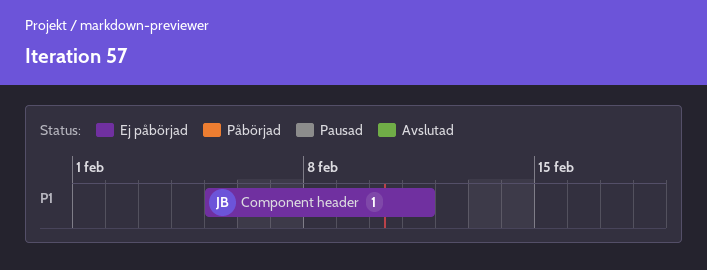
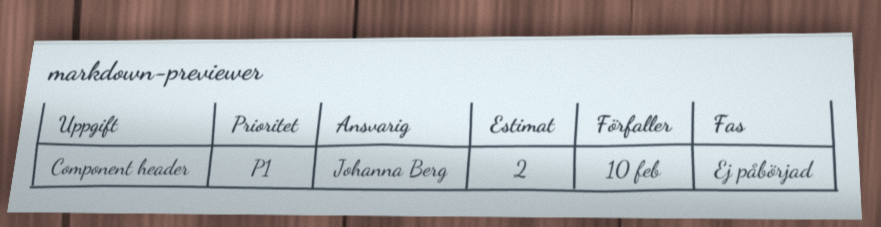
Component header, estimate: 1 -> 2
Component header, due: Feb 11 -> Feb 10

